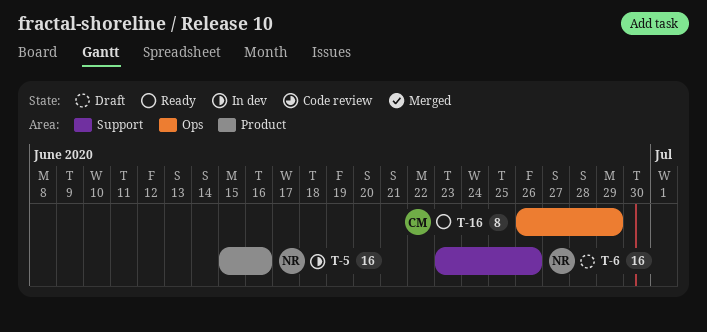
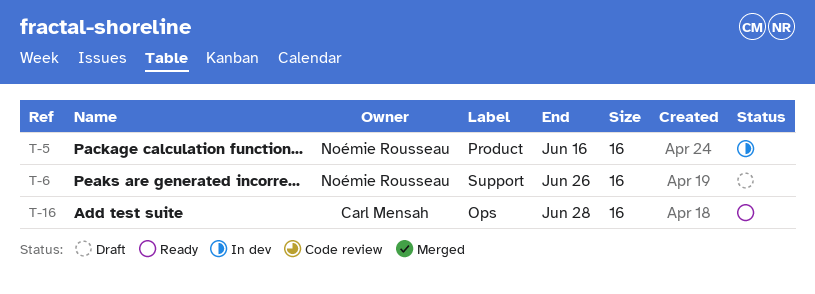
T-16, estimate: 8 -> 16
T-16, due: Jun 29 -> Jun 28

